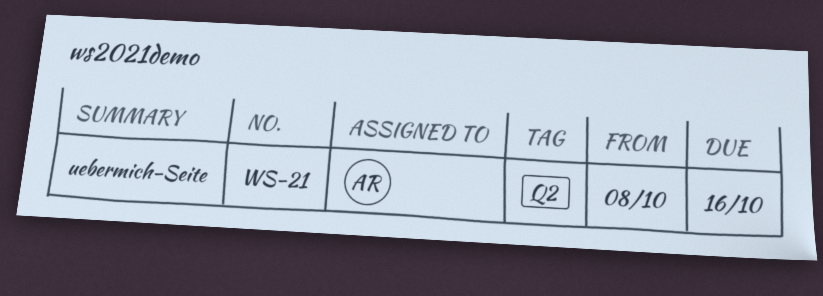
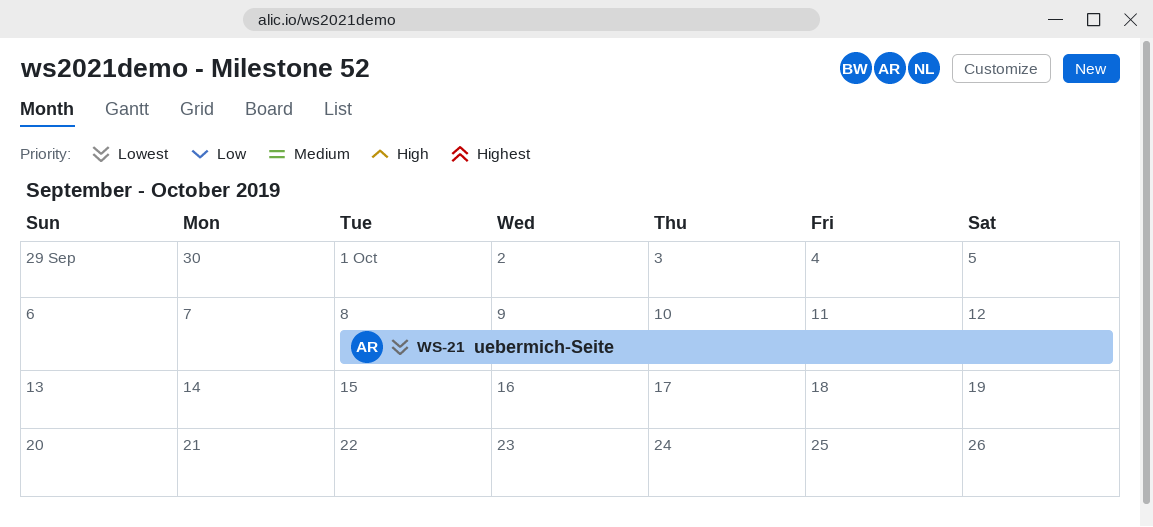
WS-21, due: Oct 16 -> Oct 12

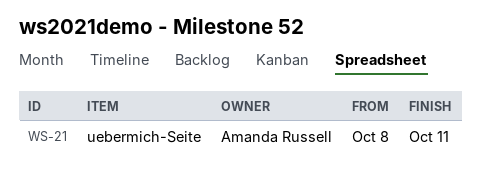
WS-21, due: Oct 12 -> Oct 11

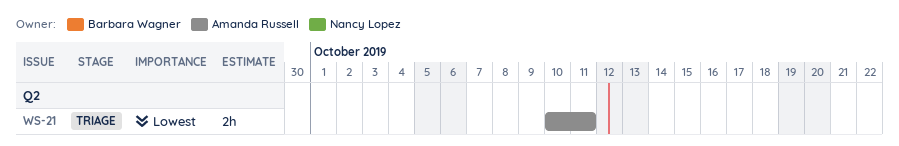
WS-21, start: Oct 8 -> Oct 10

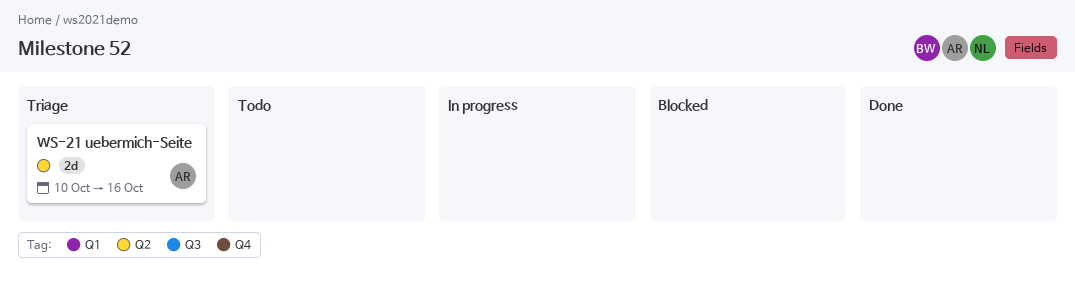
WS-21, estimate: 2h -> 2d
WS-21, due: Oct 11 -> Oct 16

